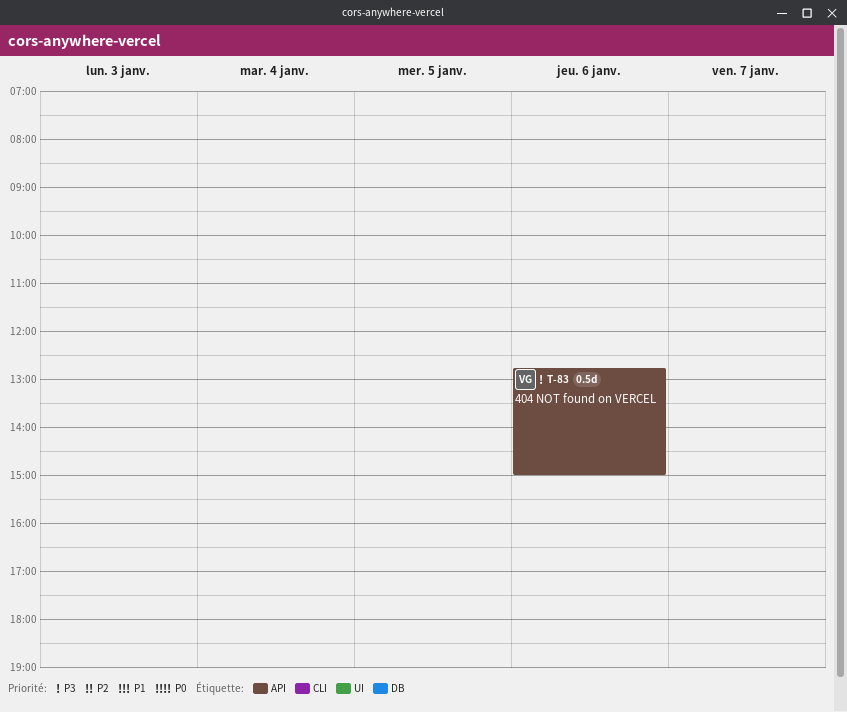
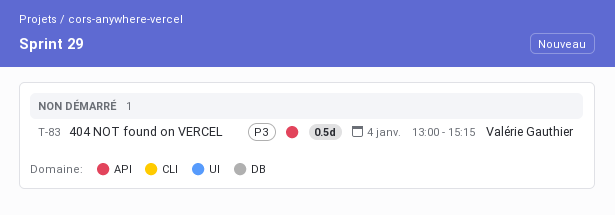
T-83, day: Jan 6 -> Jan 4
T-83, begins: 12:45 -> 13:00
T-83, ends: 15:00 -> 15:15

